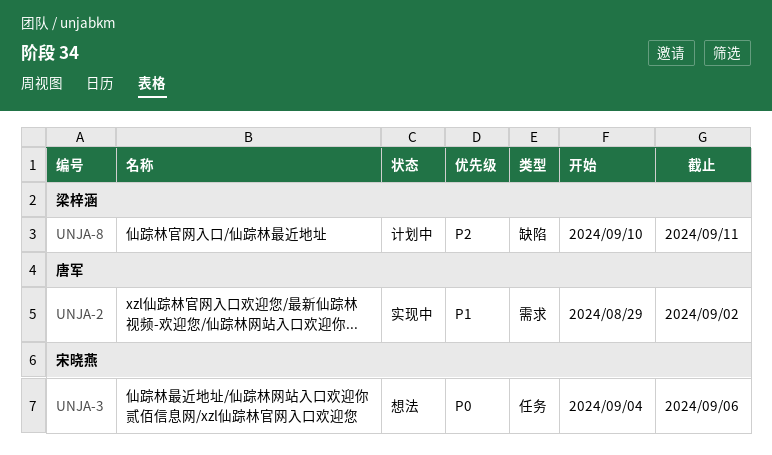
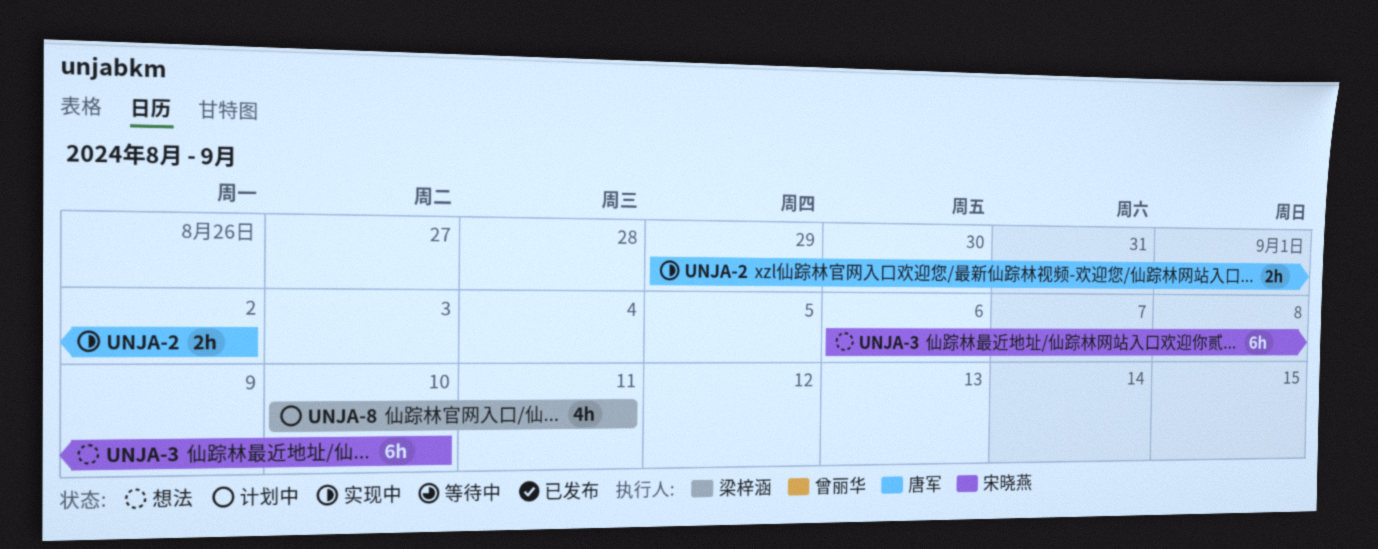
UNJA-3, start: Sep 4 -> Sep 6
UNJA-3, due: Sep 6 -> Sep 10

